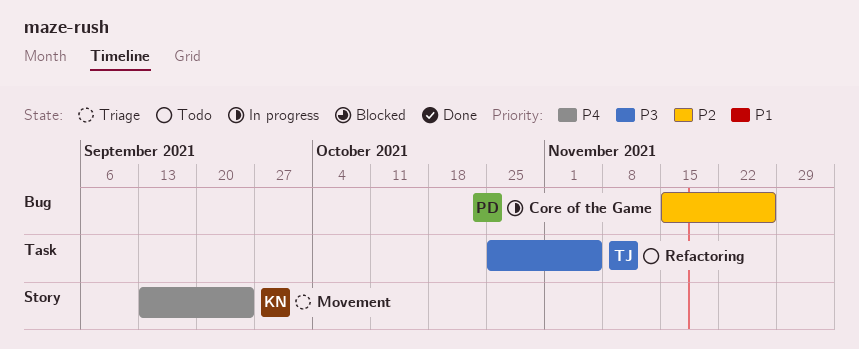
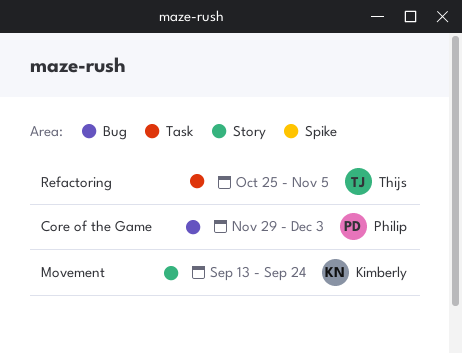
Core of the Game, start: Nov 15 -> Nov 29
Core of the Game, due: Nov 26 -> Dec 3

